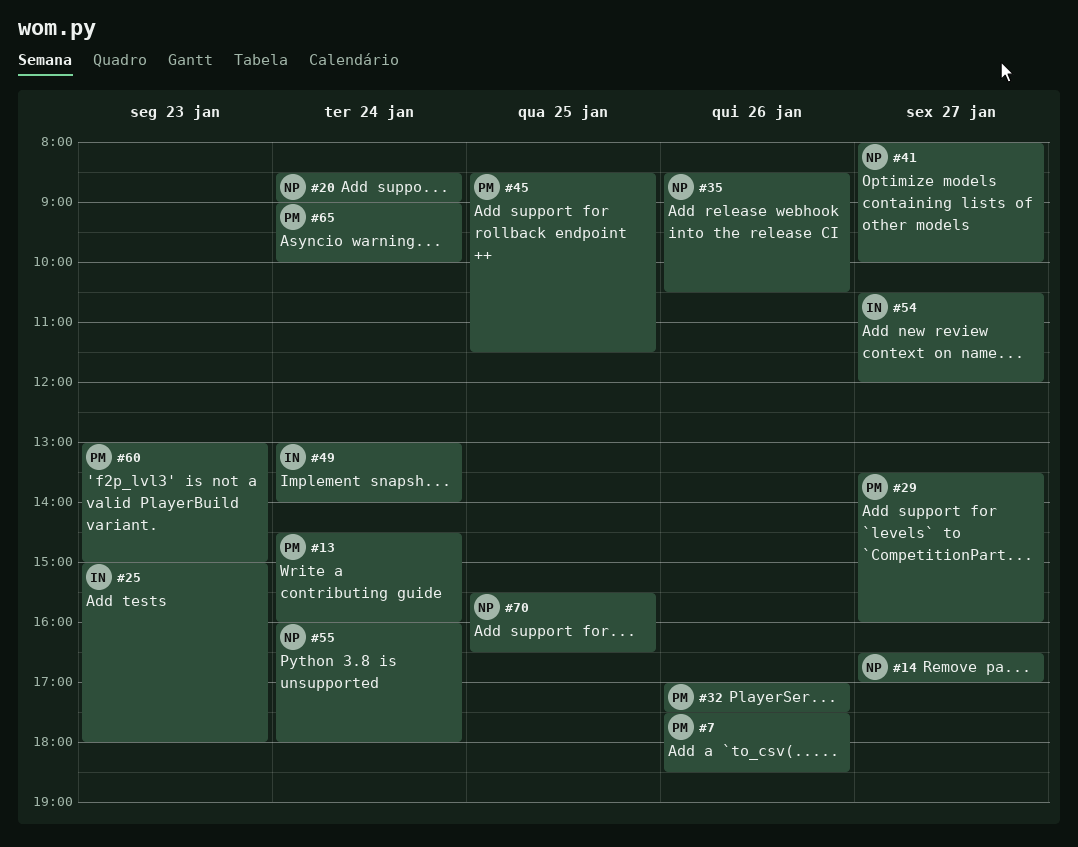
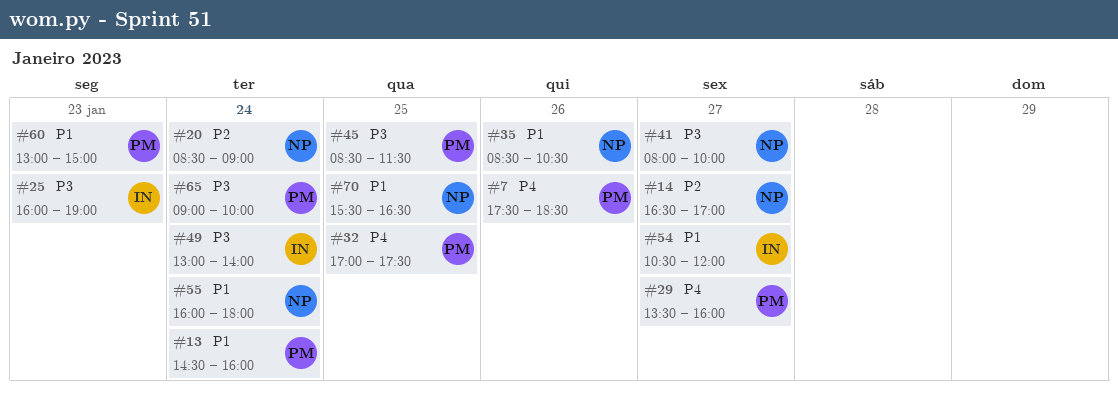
#25, begins: 15:00 -> 16:00
#25, ends: 18:00 -> 19:00
#32, day: Jan 26 -> Jan 25

